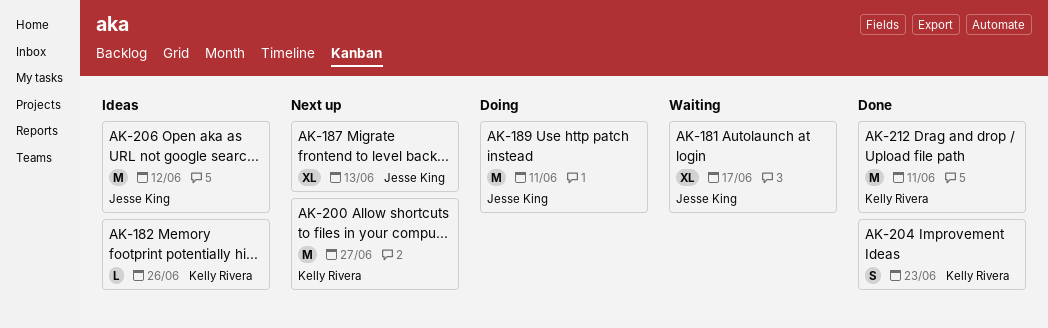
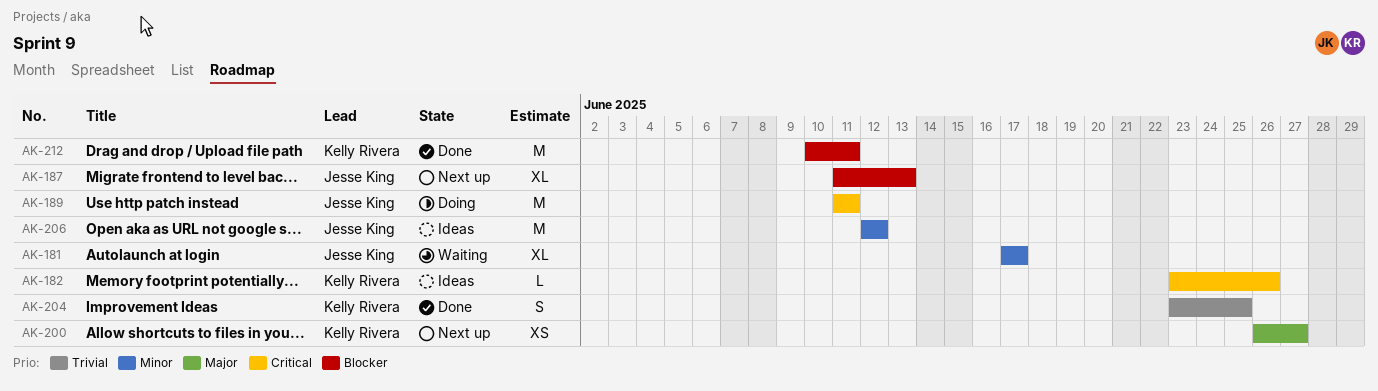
AK-200, estimate: M -> XS
AK-204, due: Jun 23 -> Jun 25

